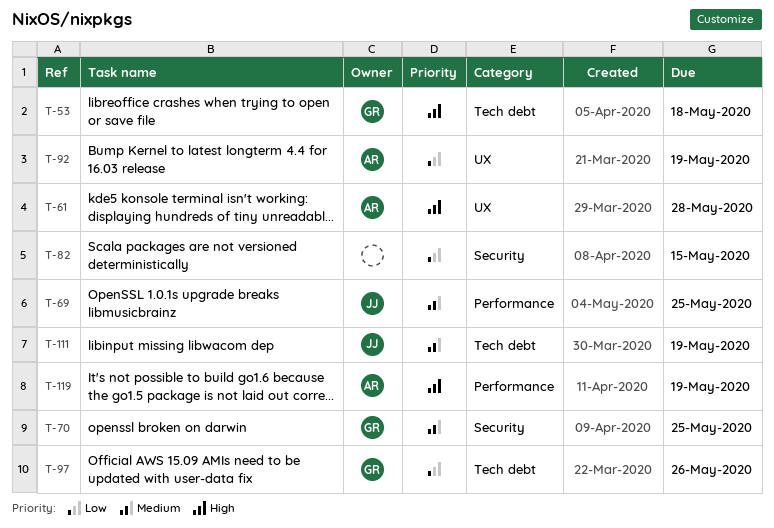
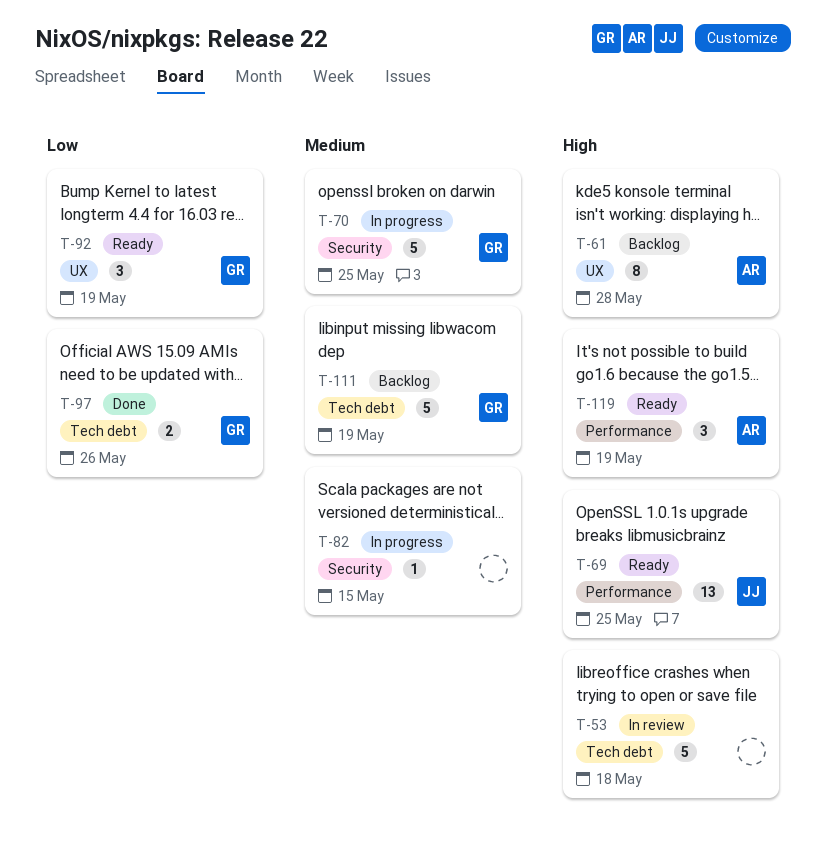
T-53, owner: GR -> none
T-69, priority: Medium -> High
T-82, priority: Low -> Medium
T-92, owner: AR -> GR
T-111, owner: JJ -> GR

